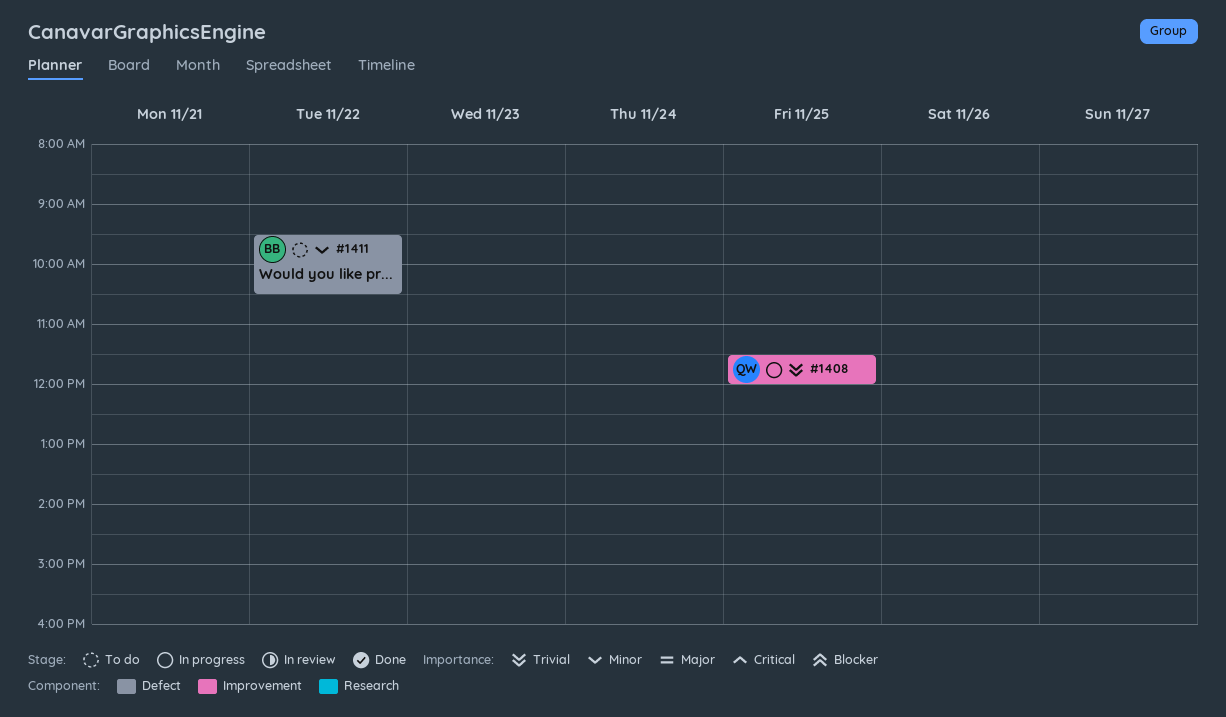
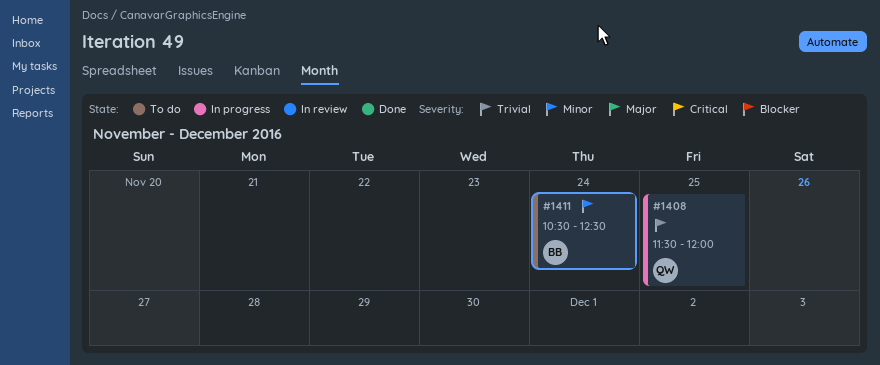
#1411, day: Nov 22 -> Nov 24
#1411, begins: 09:30 -> 10:30
#1411, ends: 10:30 -> 12:30

